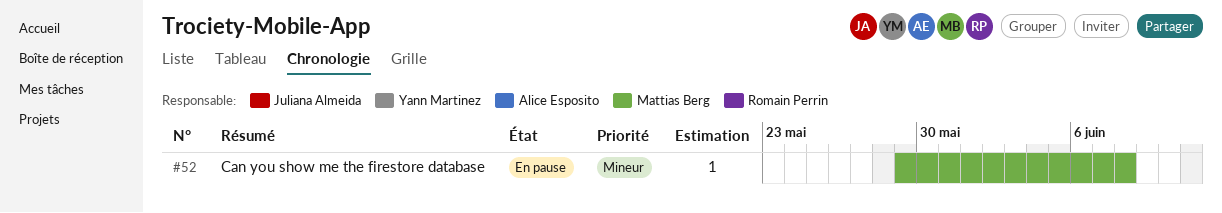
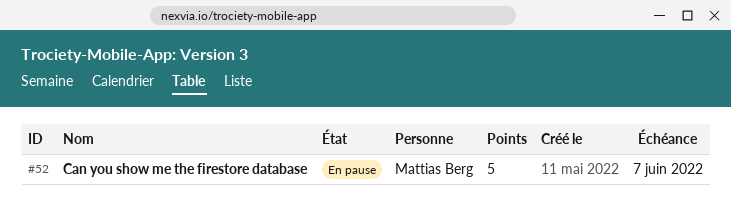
#52, estimate: 1 -> 5
#52, due: Jun 8 -> Jun 7

